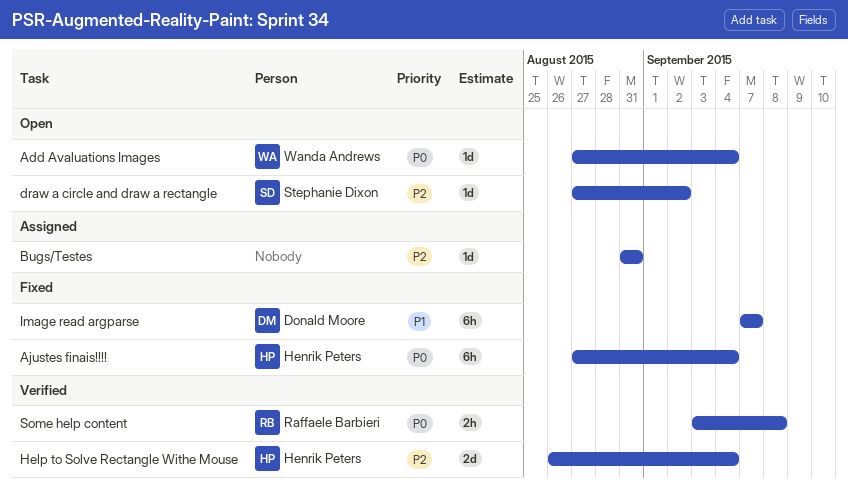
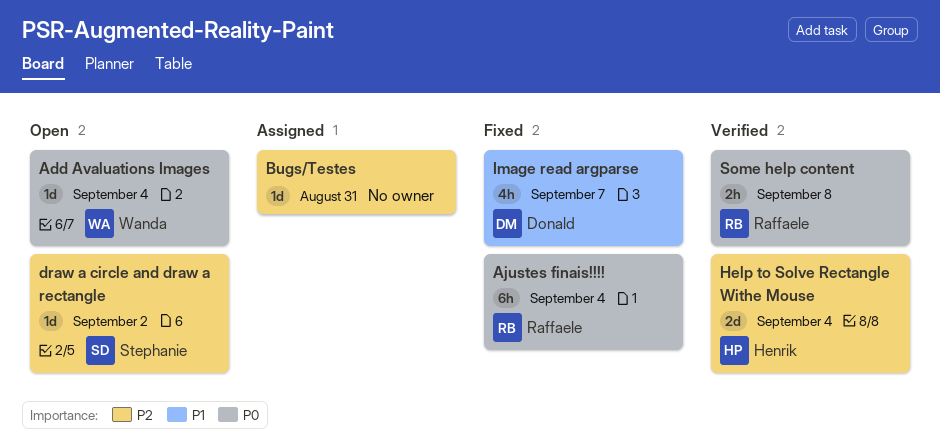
Ajustes finais!!!!, owner: Henrik Peters -> Raffaele Barbieri
Image read argparse, estimate: 6h -> 4h

